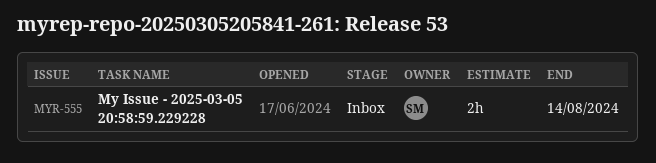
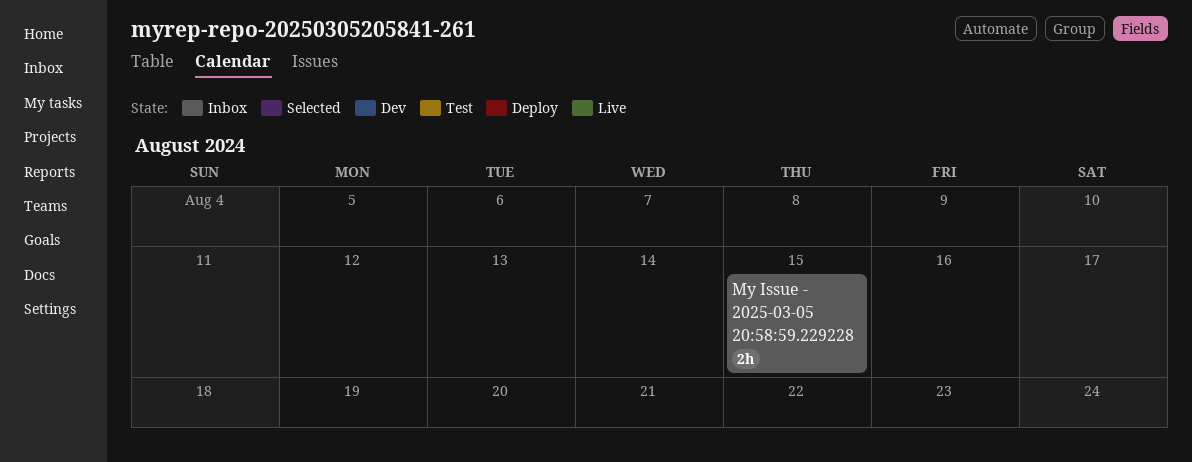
My Issue - 2025-03-05 20:58:59.229228, due: Aug 14 -> Aug 15

